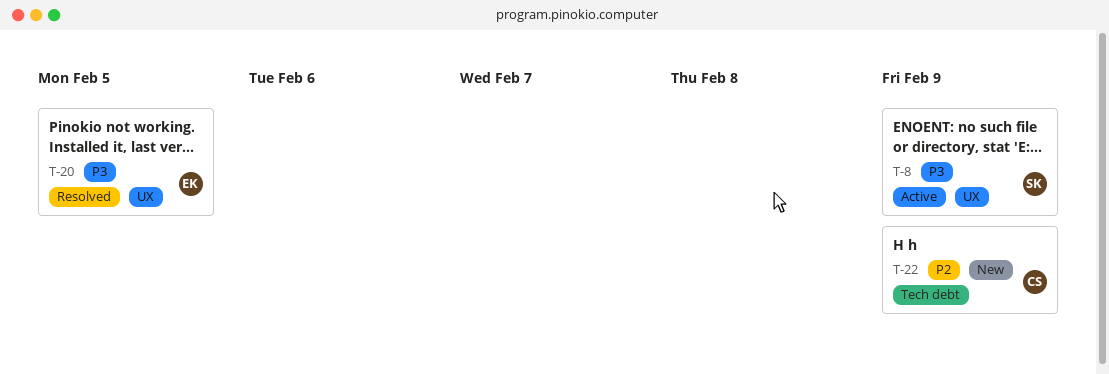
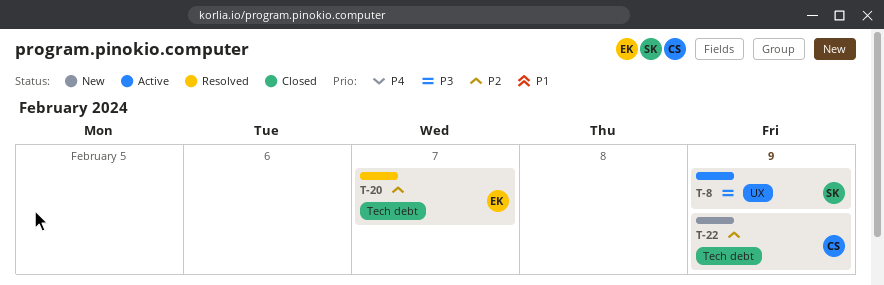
T-20, priority: P3 -> P2
T-20, label: UX -> Tech debt
T-20, due: Feb 5 -> Feb 7

